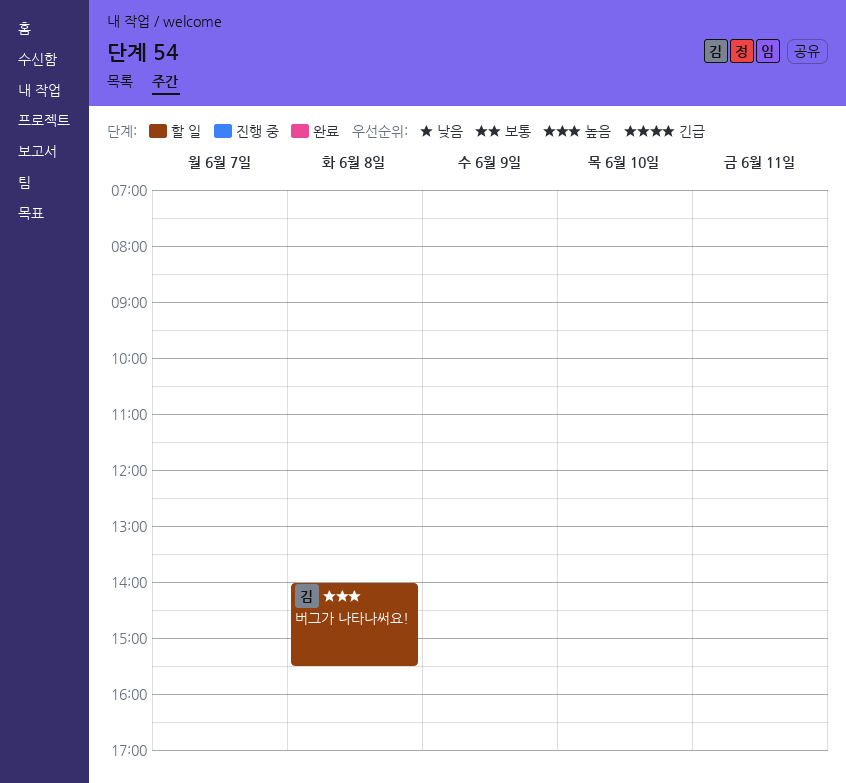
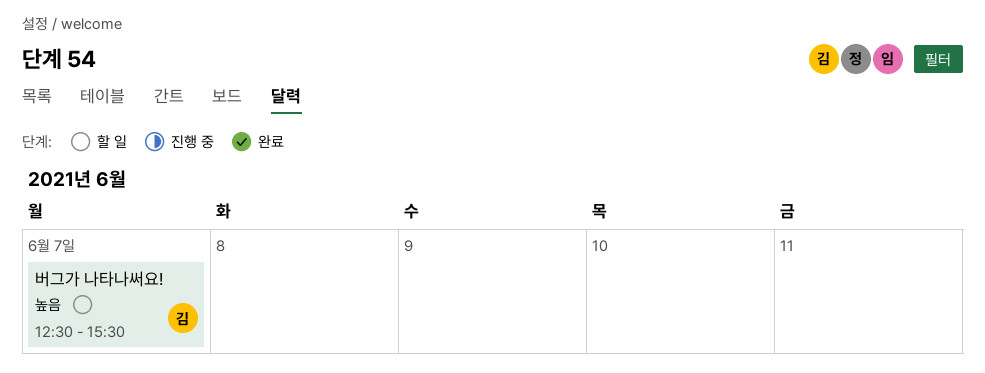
버그가 나타나써요!, day: Jun 8 -> Jun 7
버그가 나타나써요!, begins: 14:00 -> 12:30

